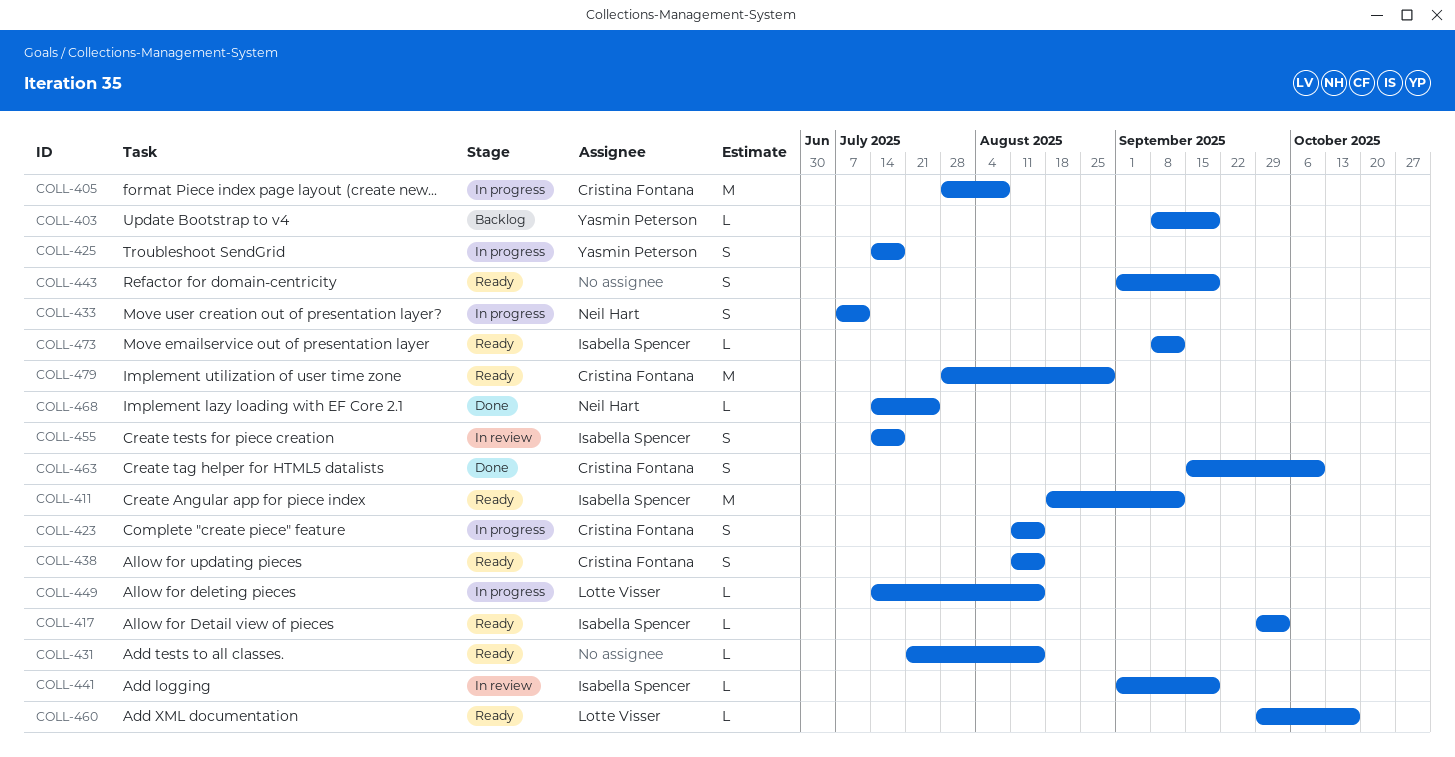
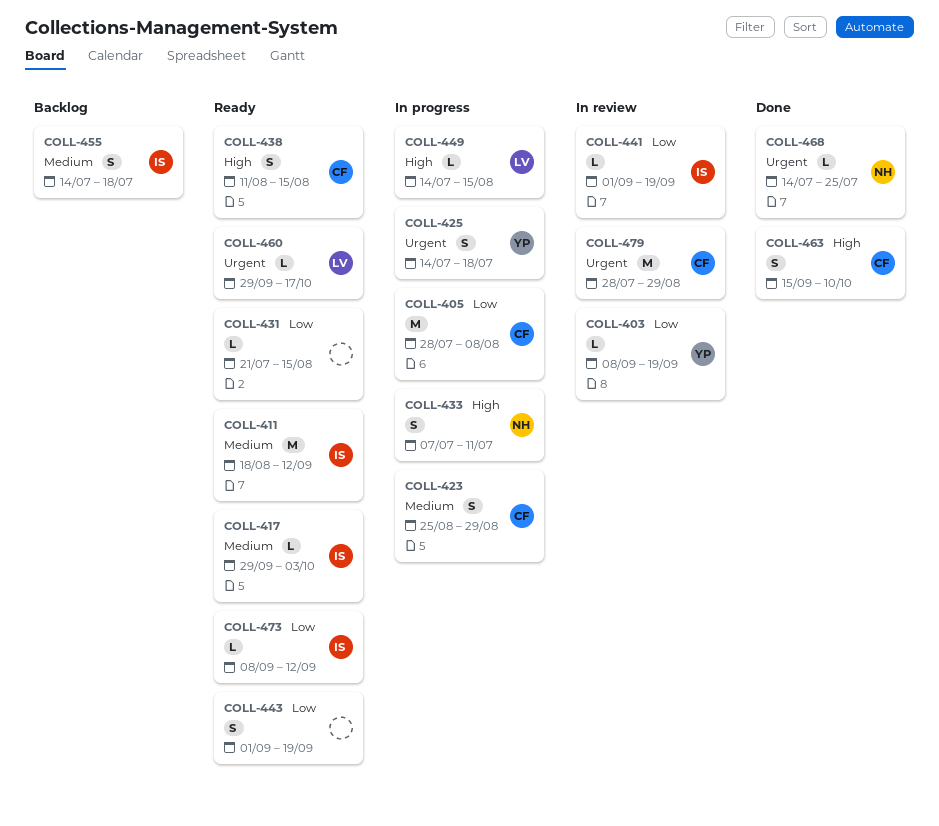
COLL-403, status: Backlog -> In review
COLL-423, start: Aug 11 -> Aug 25
COLL-423, due: Aug 15 -> Aug 29
COLL-455, status: In review -> Backlog
COLL-479, status: Ready -> In review

